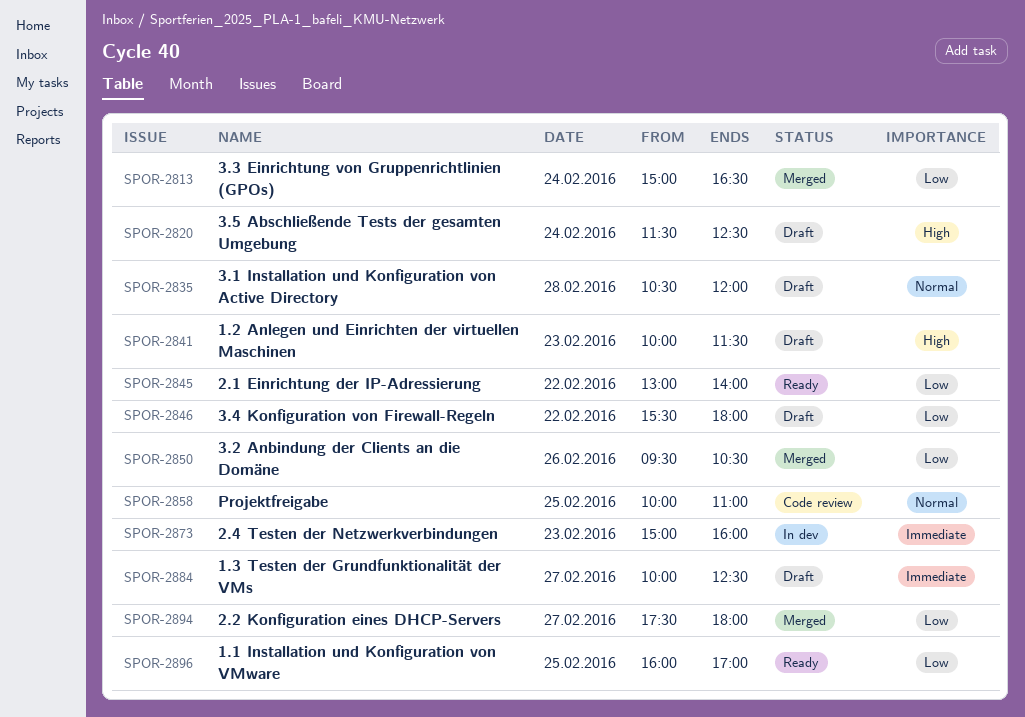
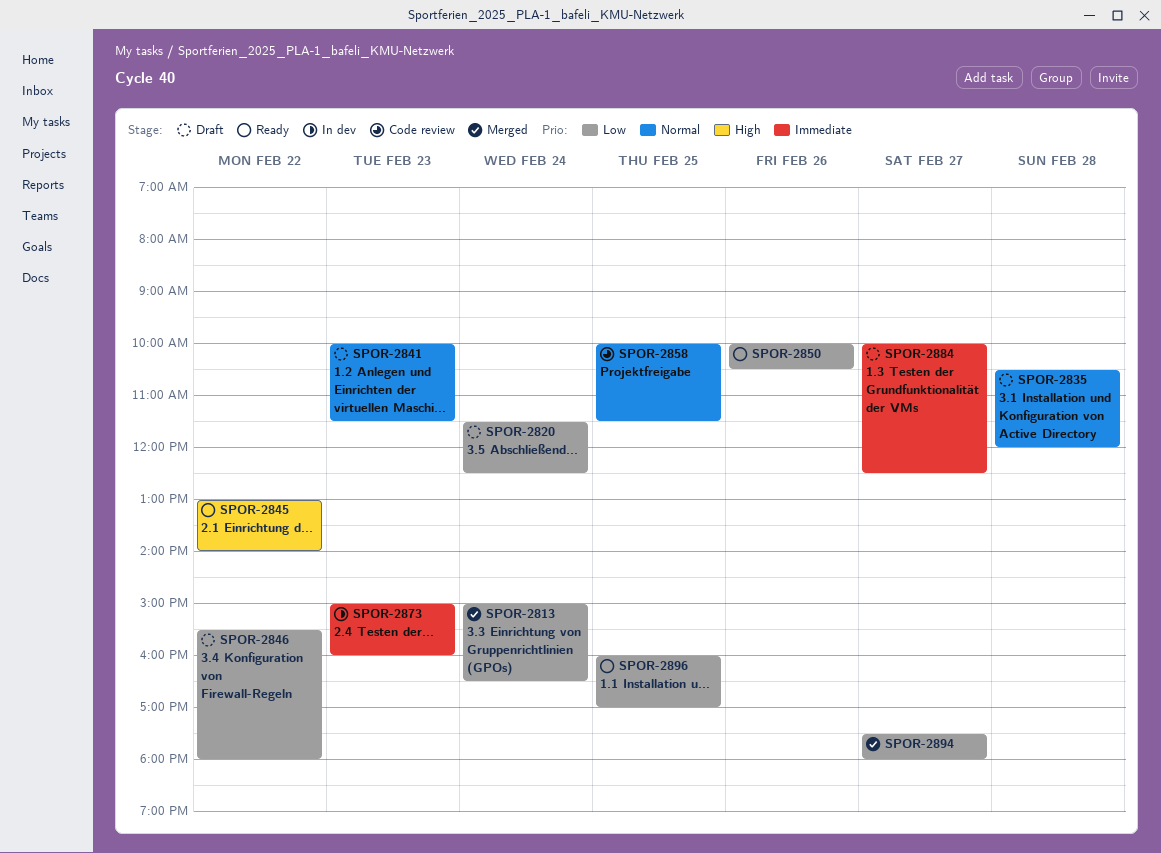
SPOR-2820, priority: High -> Low
SPOR-2841, priority: High -> Normal
SPOR-2845, priority: Low -> High
SPOR-2850, status: Merged -> Ready
SPOR-2850, begins: 09:30 -> 10:00
SPOR-2858, ends: 11:00 -> 11:30

